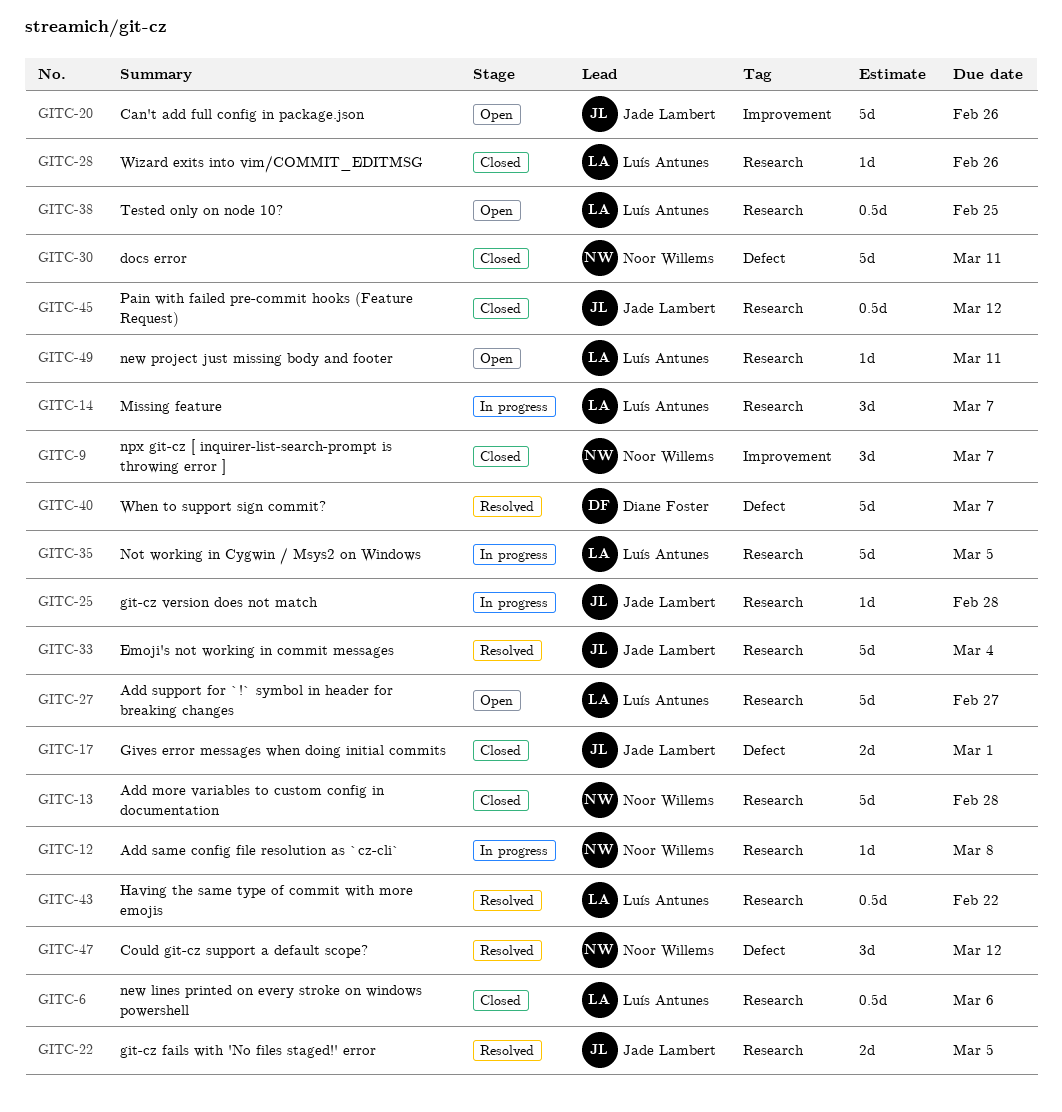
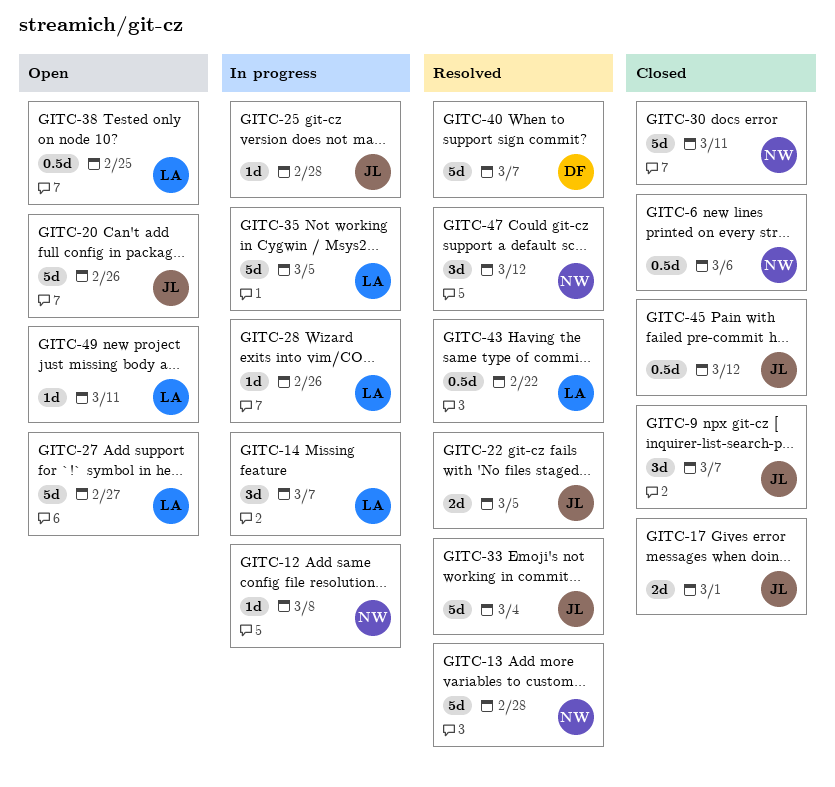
GITC-6, owner: Luís Antunes -> Noor Willems
GITC-9, owner: Noor Willems -> Jade Lambert
GITC-13, status: Closed -> Resolved
GITC-28, status: Closed -> In progress

